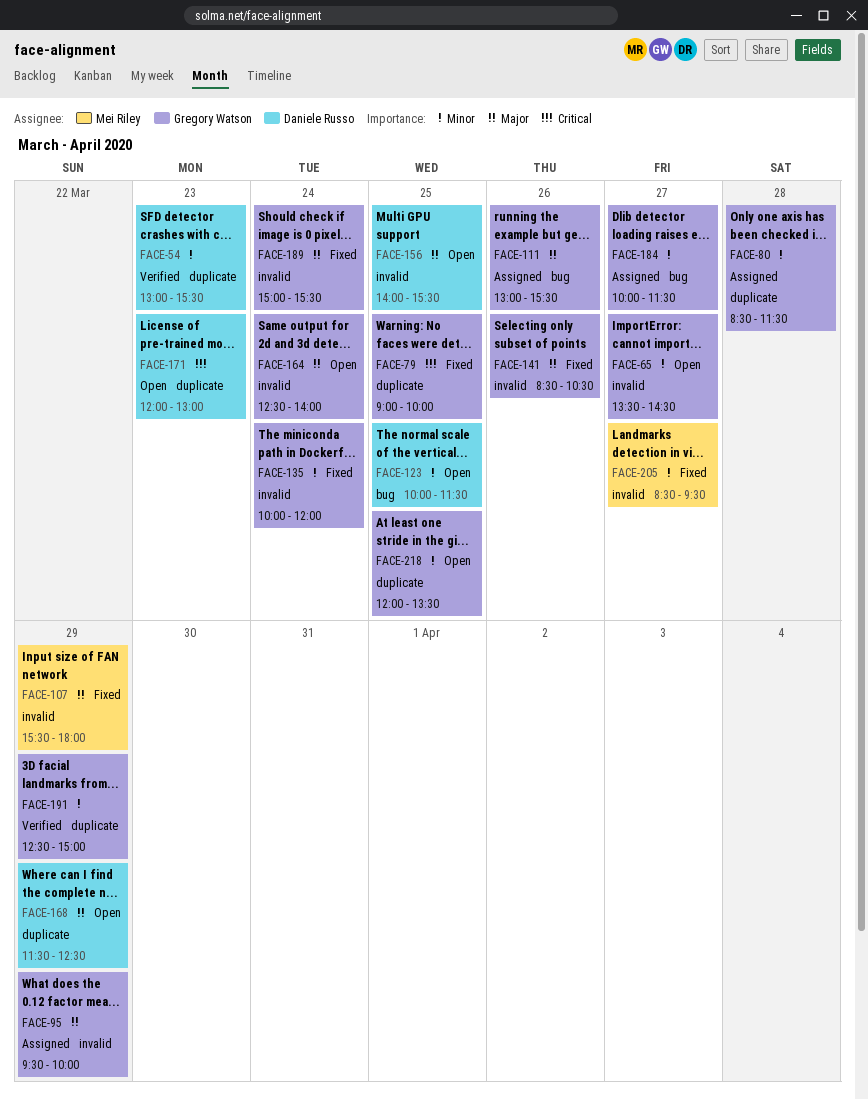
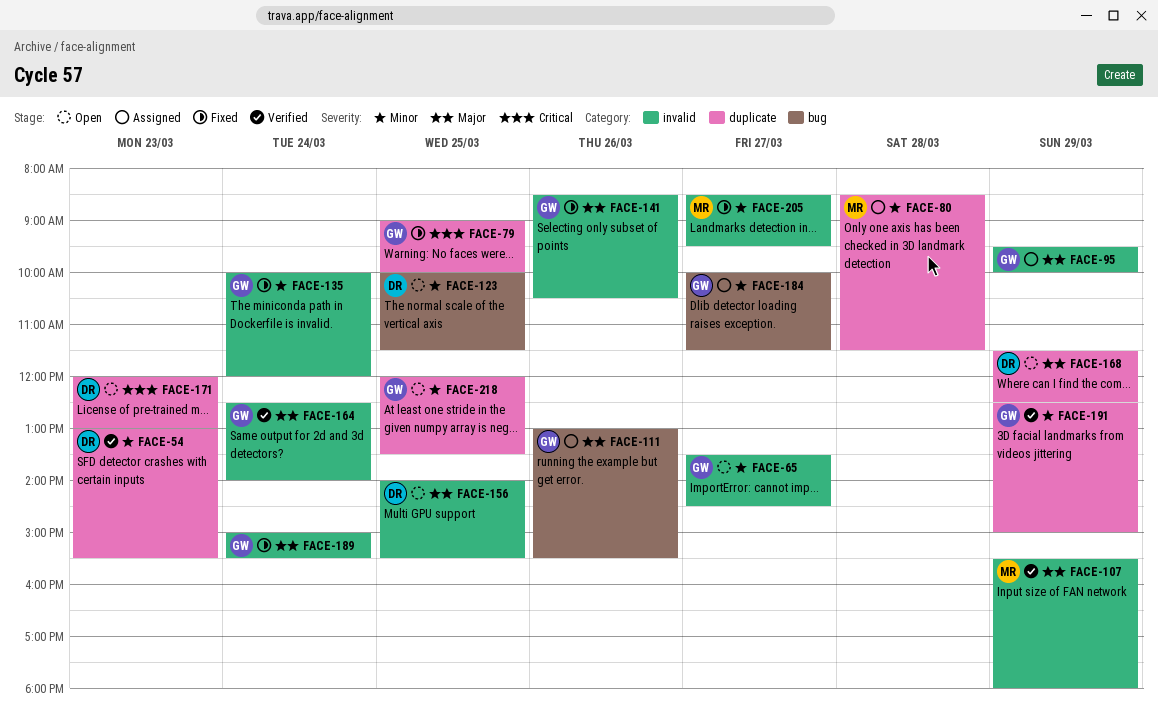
FACE-80, owner: Gregory Watson -> Mei Riley
FACE-107, status: Fixed -> Verified
FACE-164, status: Open -> Verified

